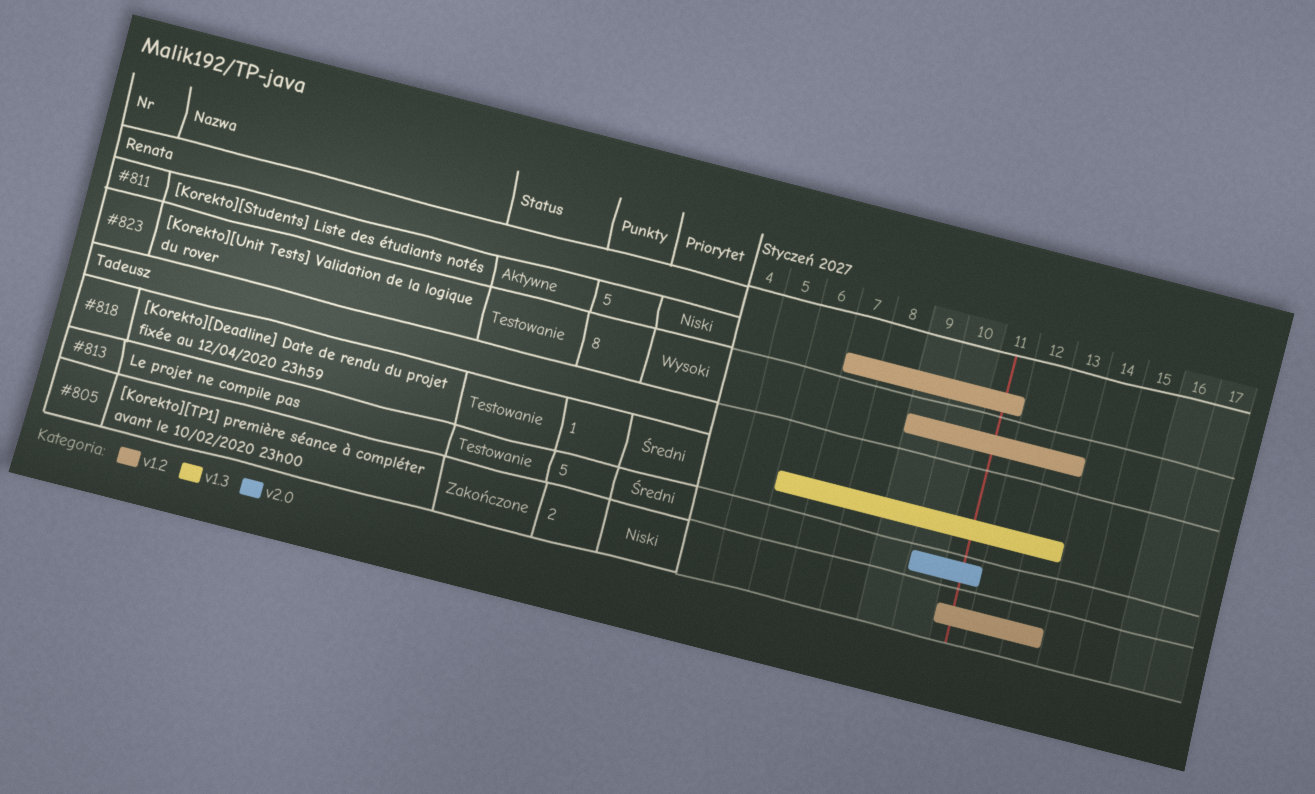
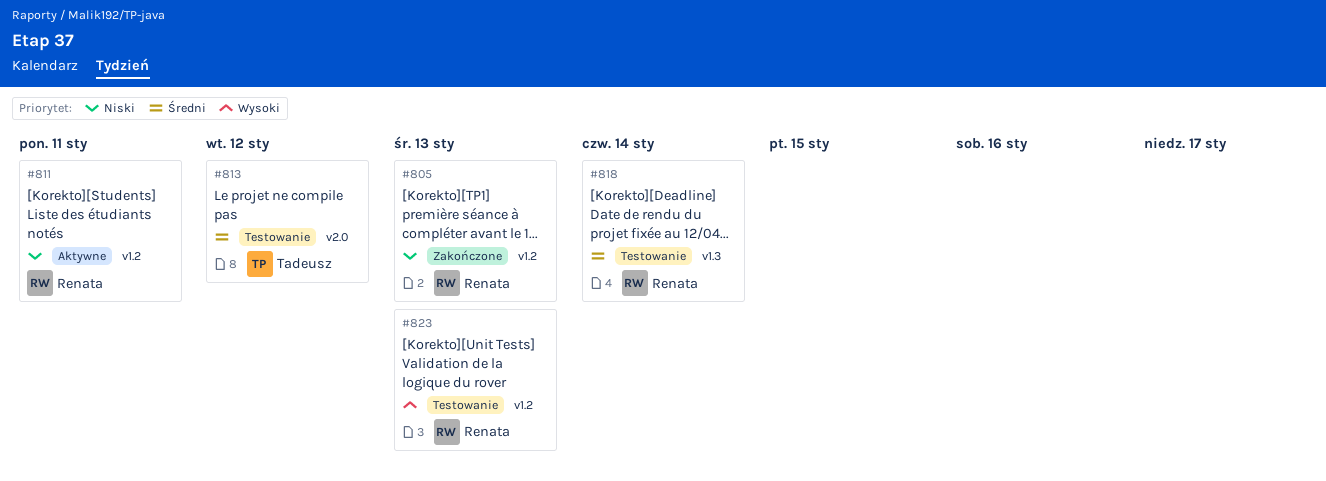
#805, owner: Tadeusz -> Renata
#813, due: Jan 11 -> Jan 12
#818, owner: Tadeusz -> Renata
#818, due: Jan 13 -> Jan 14

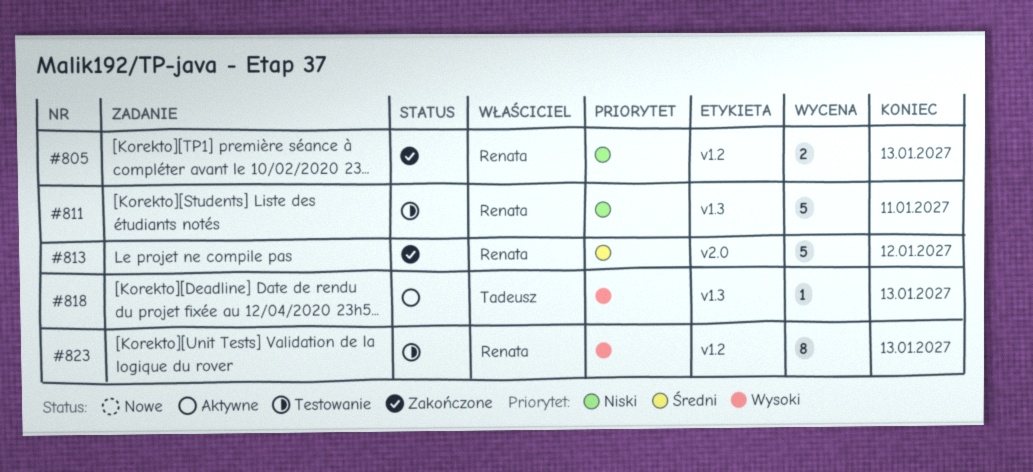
#811, status: Aktywne -> Testowanie
#811, label: v1.2 -> v1.3
#813, status: Testowanie -> Zakończone
#813, owner: Tadeusz -> Renata
#818, status: Testowanie -> Aktywne
#818, owner: Renata -> Tadeusz
#818, priority: Średni -> Wysoki
#818, due: Jan 14 -> Jan 13

